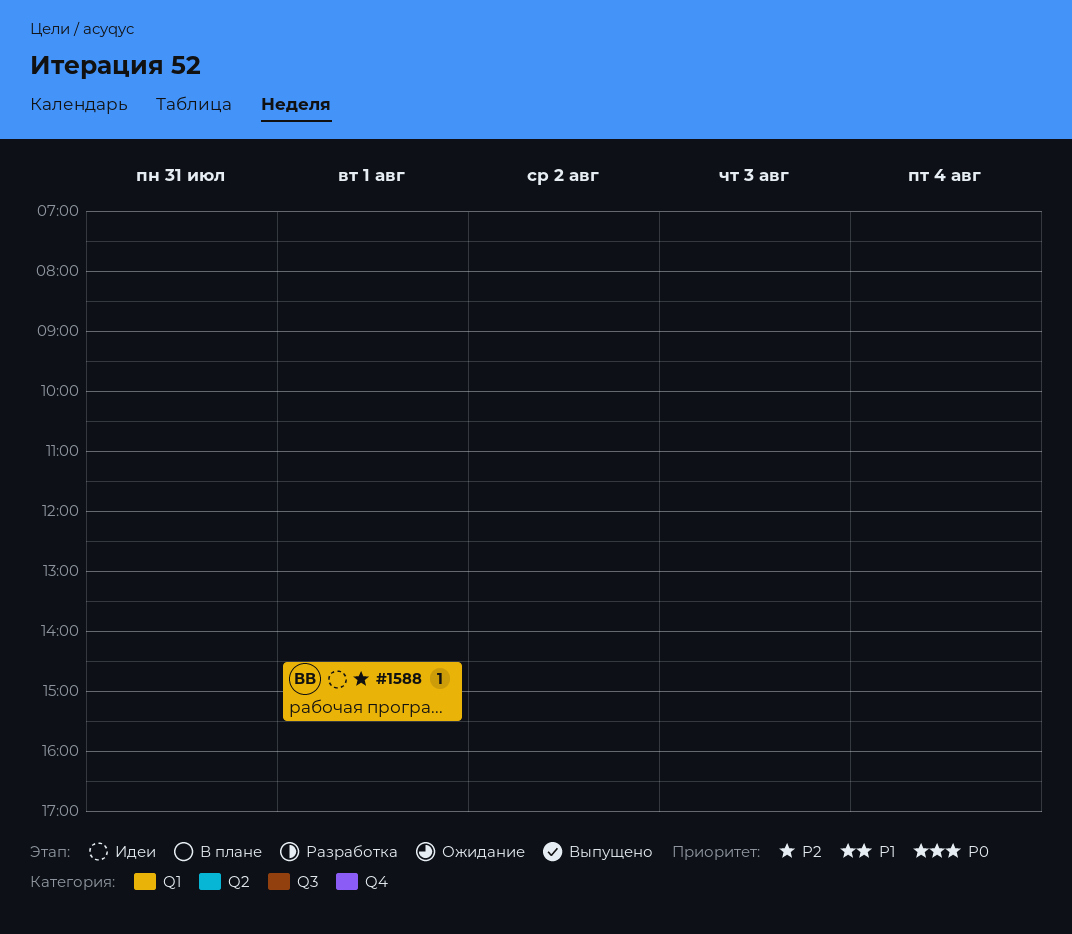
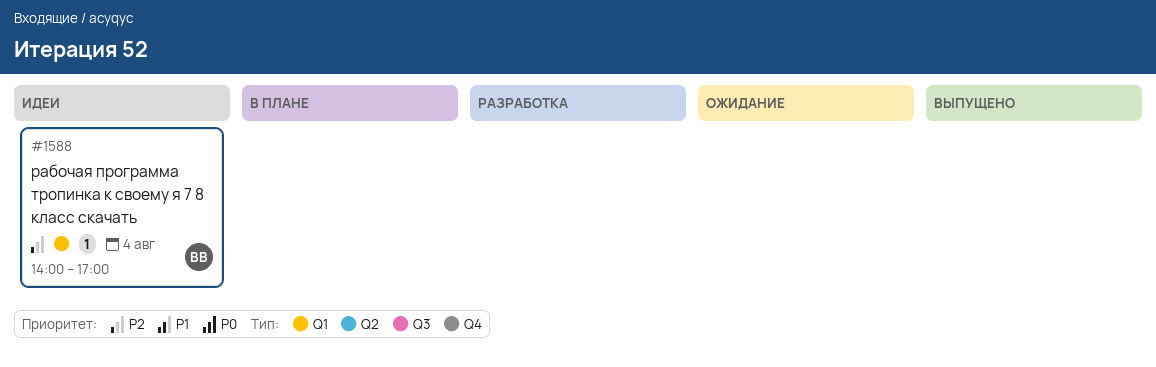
#1588, day: Aug 1 -> Aug 4
#1588, begins: 14:30 -> 14:00
#1588, ends: 15:30 -> 17:00

